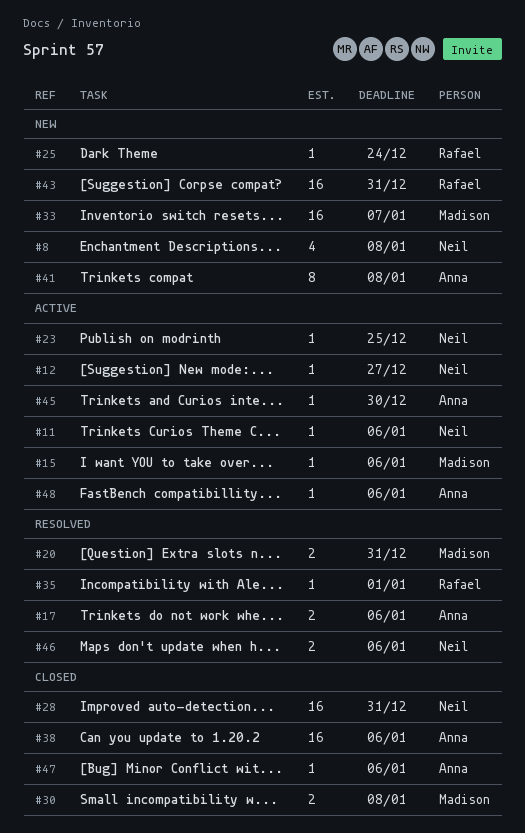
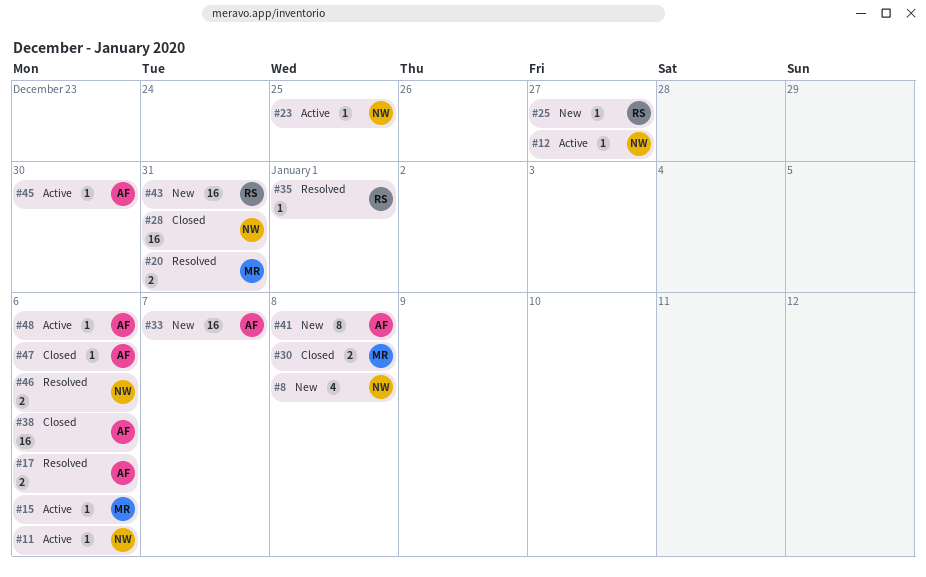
#25, due: Dec 24 -> Dec 27
#33, owner: Madison -> Anna

